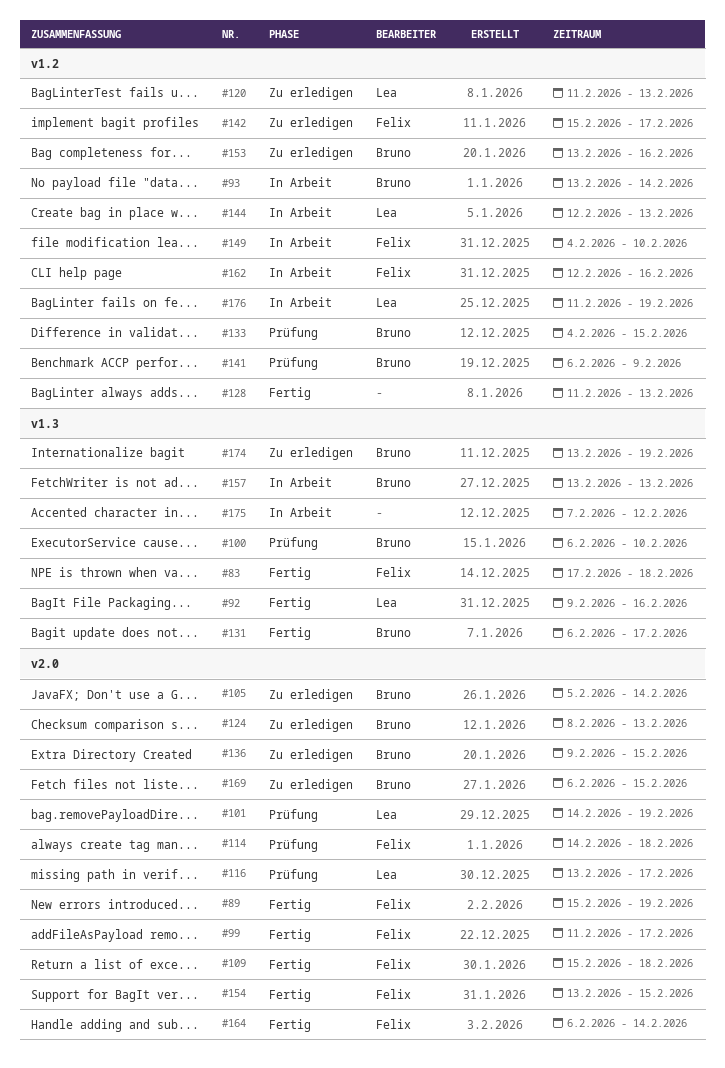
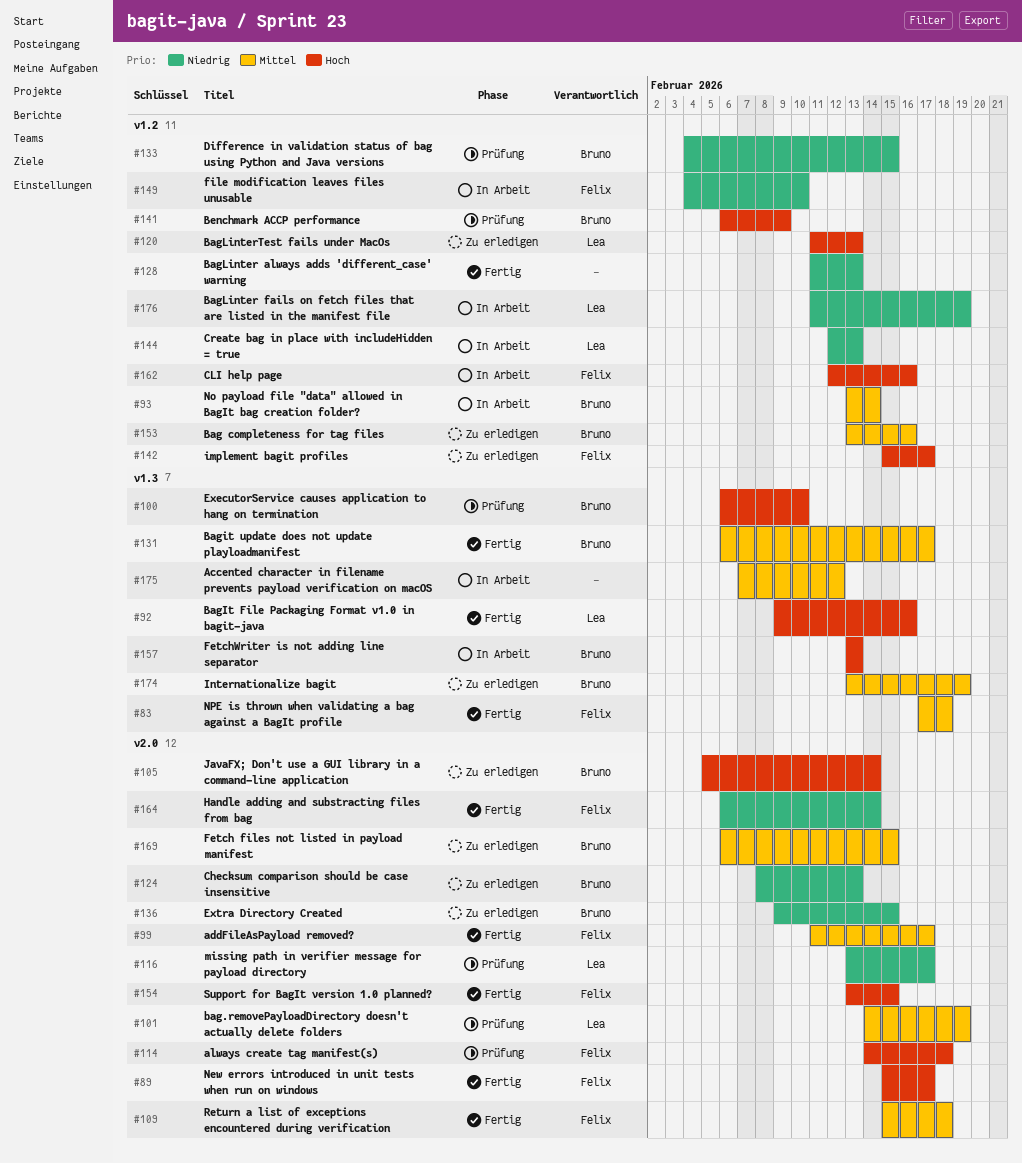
#89, due: Feb 19 -> Feb 17

